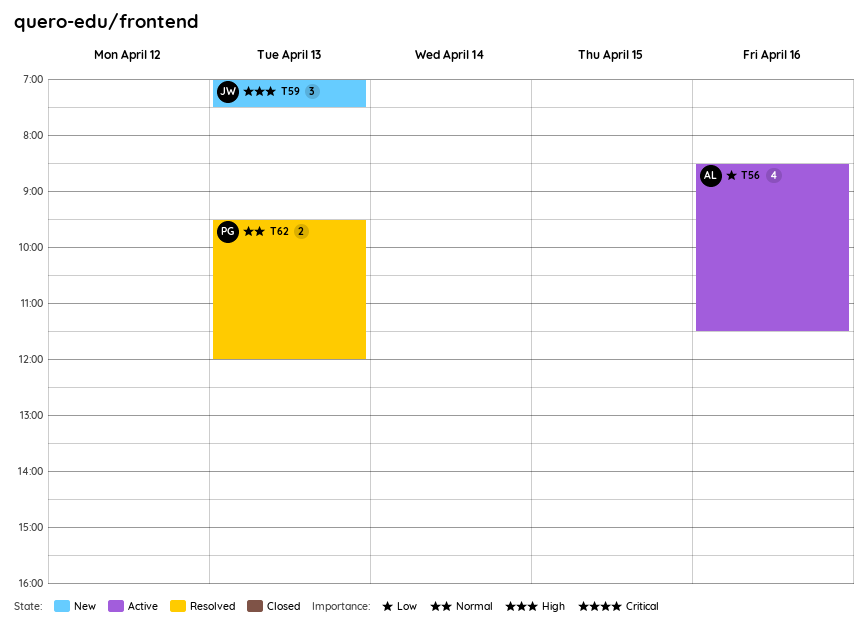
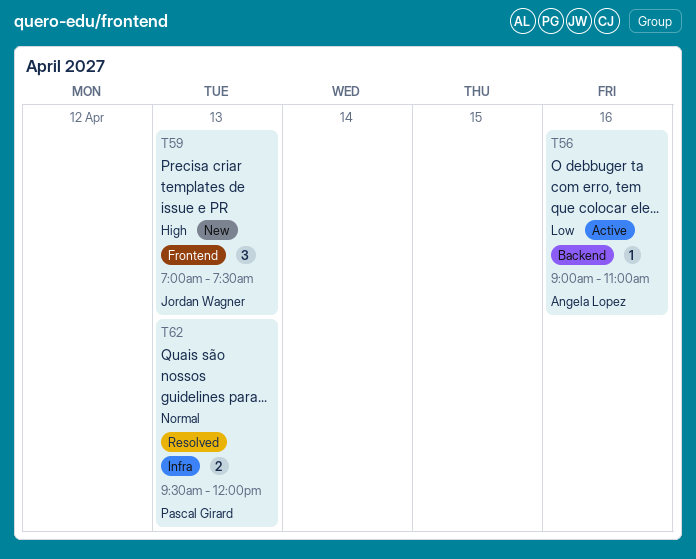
T56, estimate: 4 -> 1
T56, begins: 08:30 -> 09:00
T56, ends: 11:30 -> 11:00

